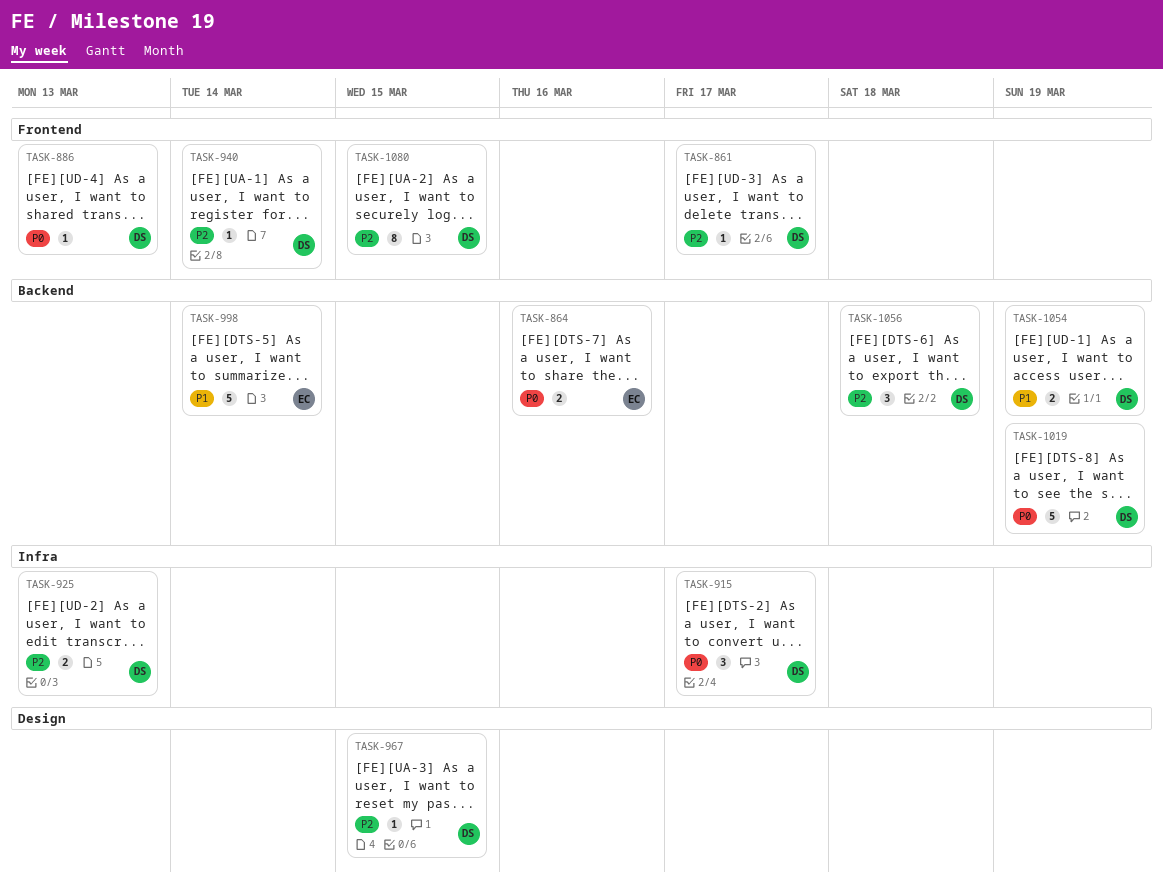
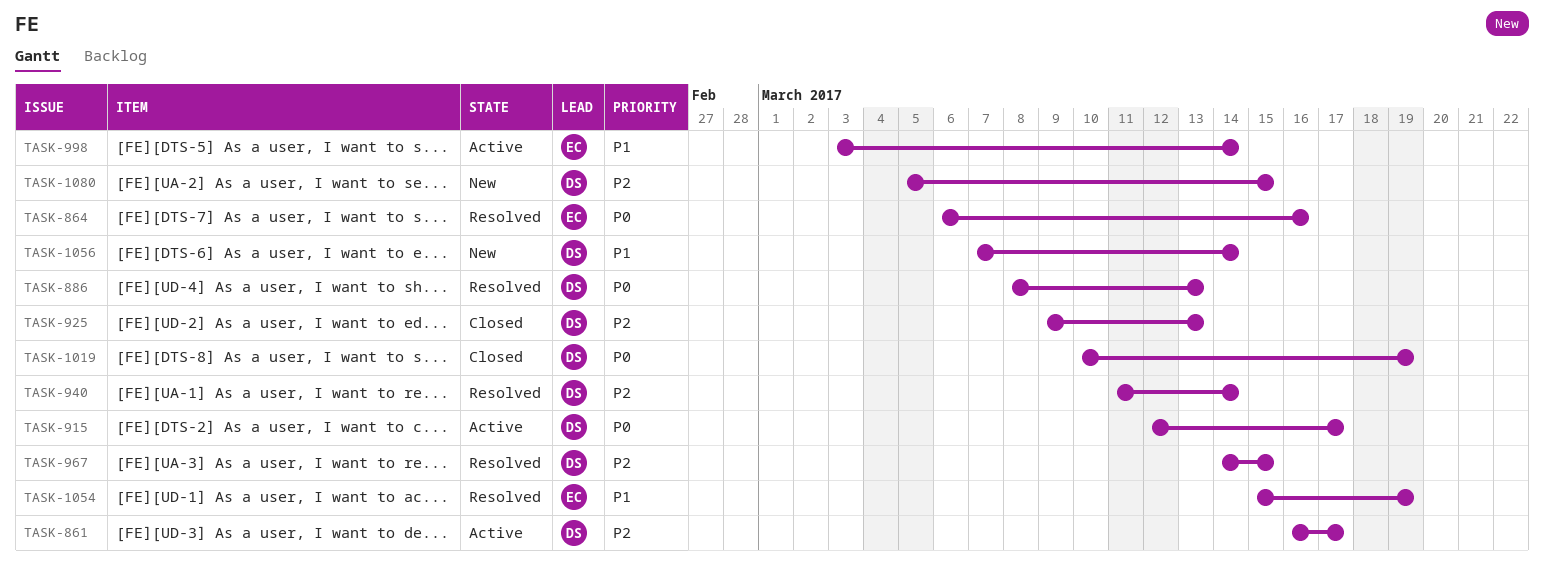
TASK-1054, owner: DS -> EC
TASK-1056, priority: P2 -> P1
TASK-1056, due: Mar 18 -> Mar 14

